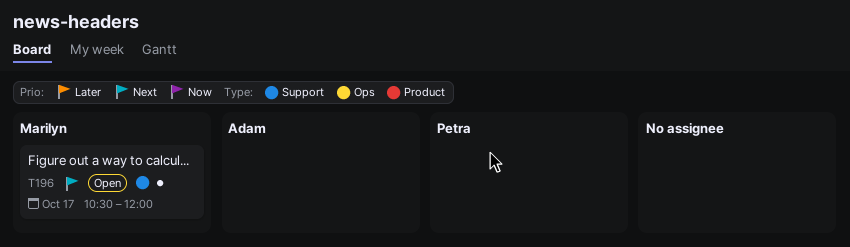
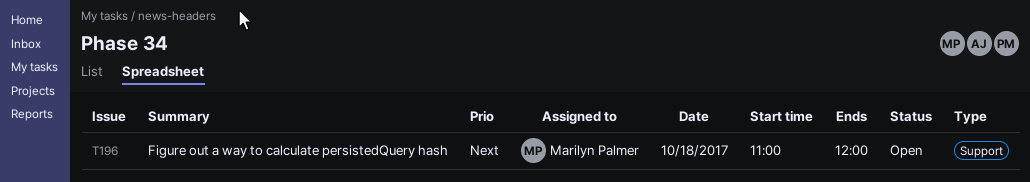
T196, day: Oct 17 -> Oct 18
T196, begins: 10:30 -> 11:00

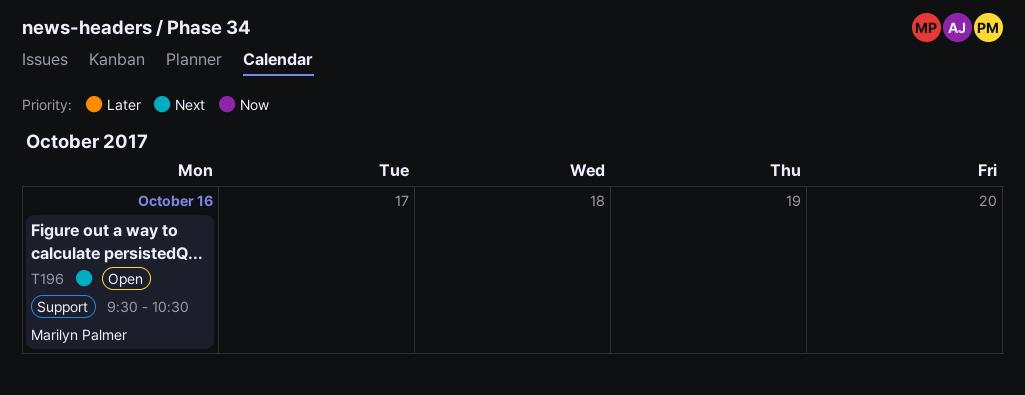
T196, day: Oct 18 -> Oct 16
T196, begins: 11:00 -> 09:30
T196, ends: 12:00 -> 10:30

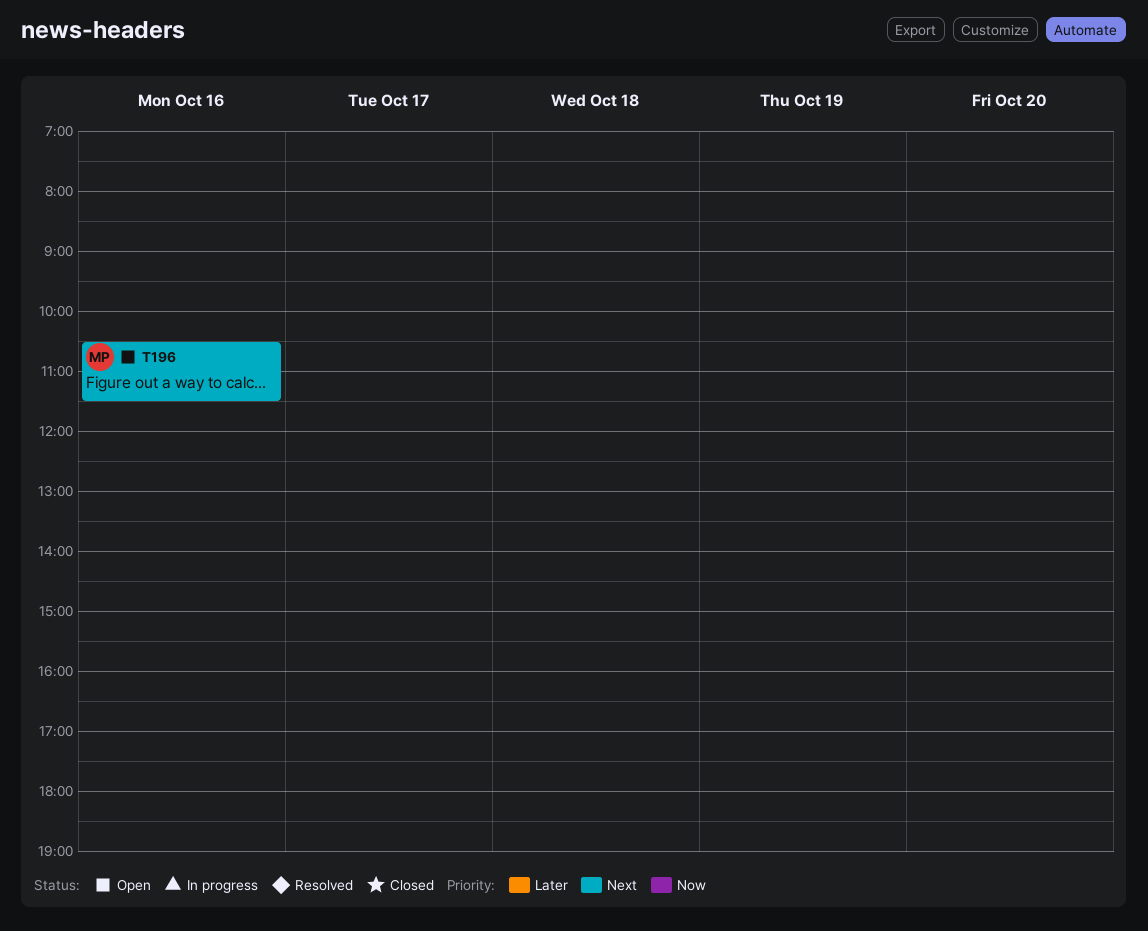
T196, begins: 09:30 -> 10:30
T196, ends: 10:30 -> 11:30

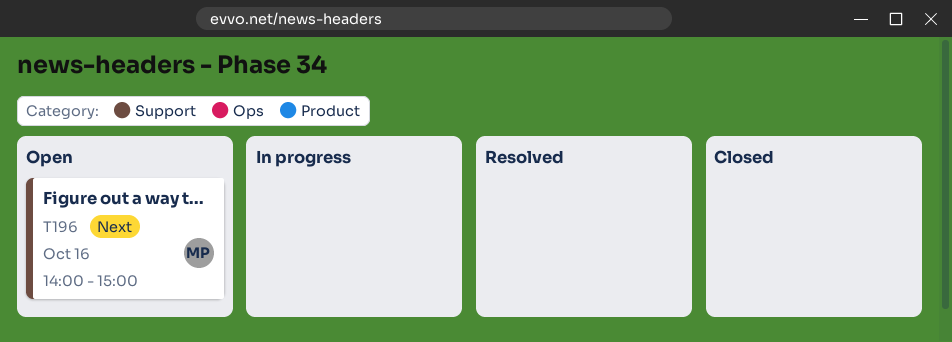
T196, begins: 10:30 -> 14:00
T196, ends: 11:30 -> 15:00

